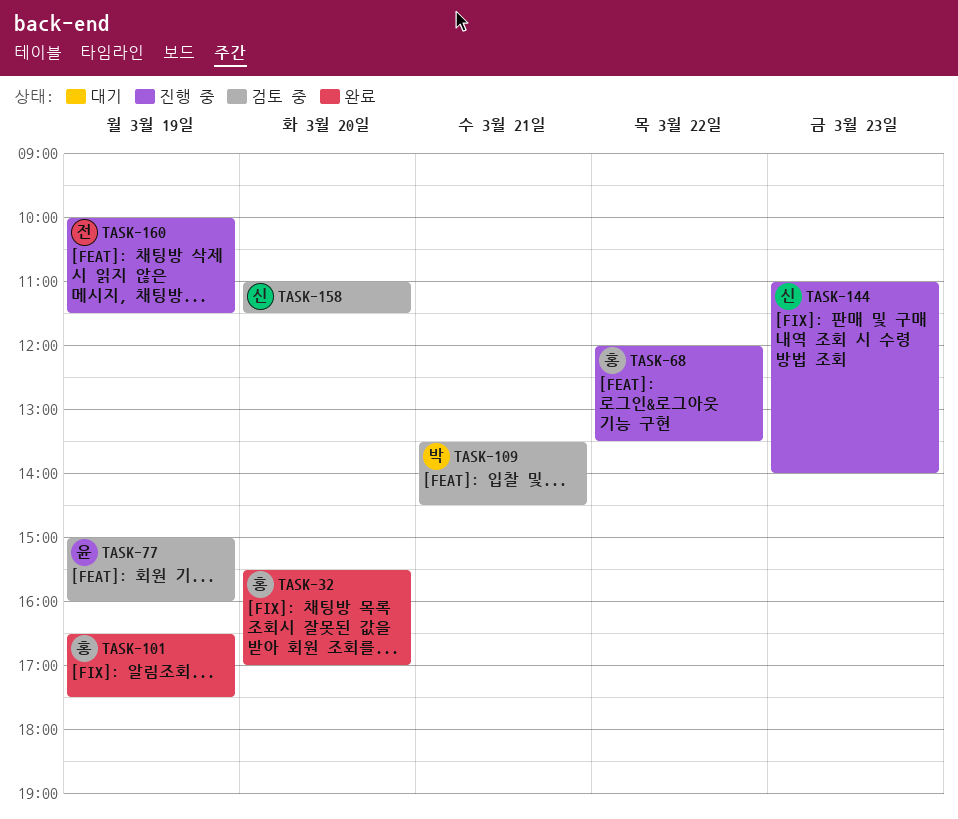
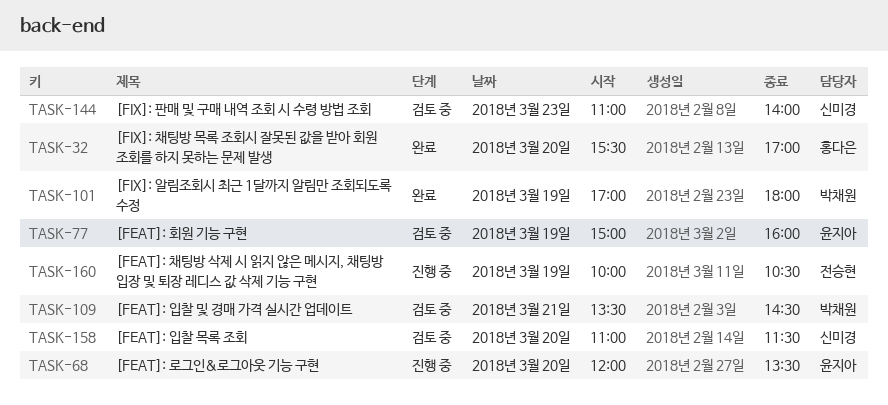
TASK-68, owner: 홍다은 -> 윤지아
TASK-68, day: Mar 22 -> Mar 20
TASK-101, owner: 홍다은 -> 박채원
TASK-101, begins: 16:30 -> 17:00
TASK-101, ends: 17:30 -> 18:00
TASK-144, status: 진행 중 -> 검토 중
TASK-160, ends: 11:30 -> 10:30

